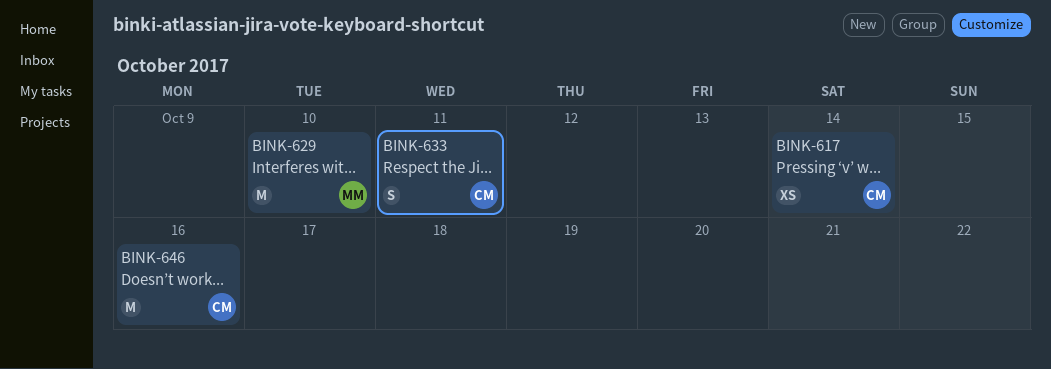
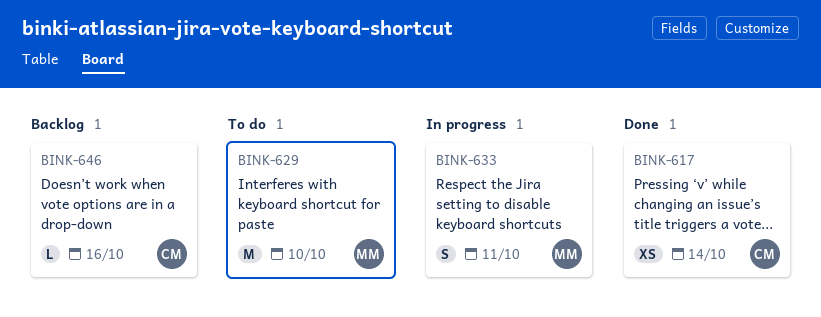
BINK-633, owner: CM -> MM
BINK-646, estimate: M -> L

